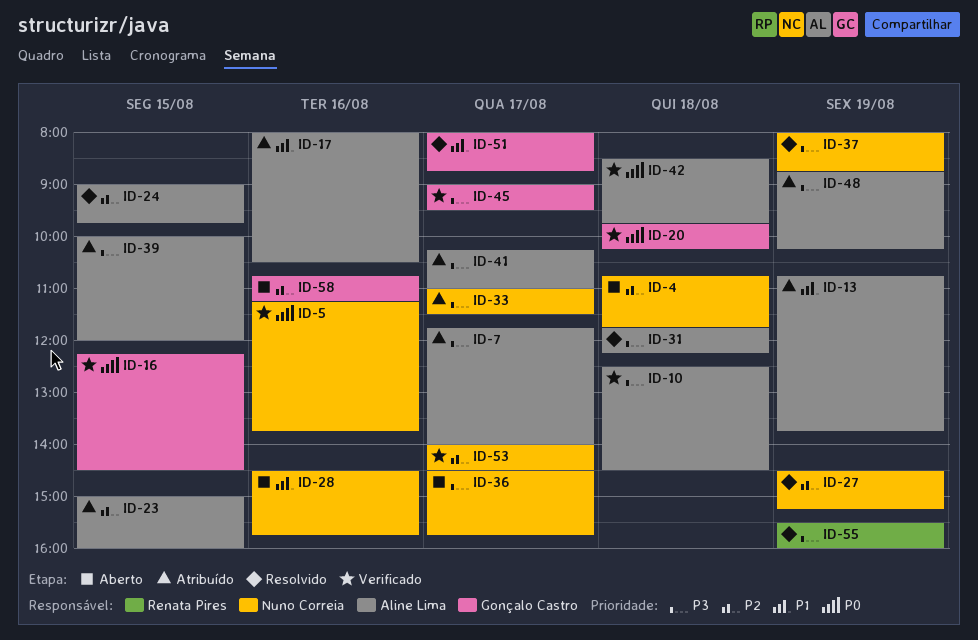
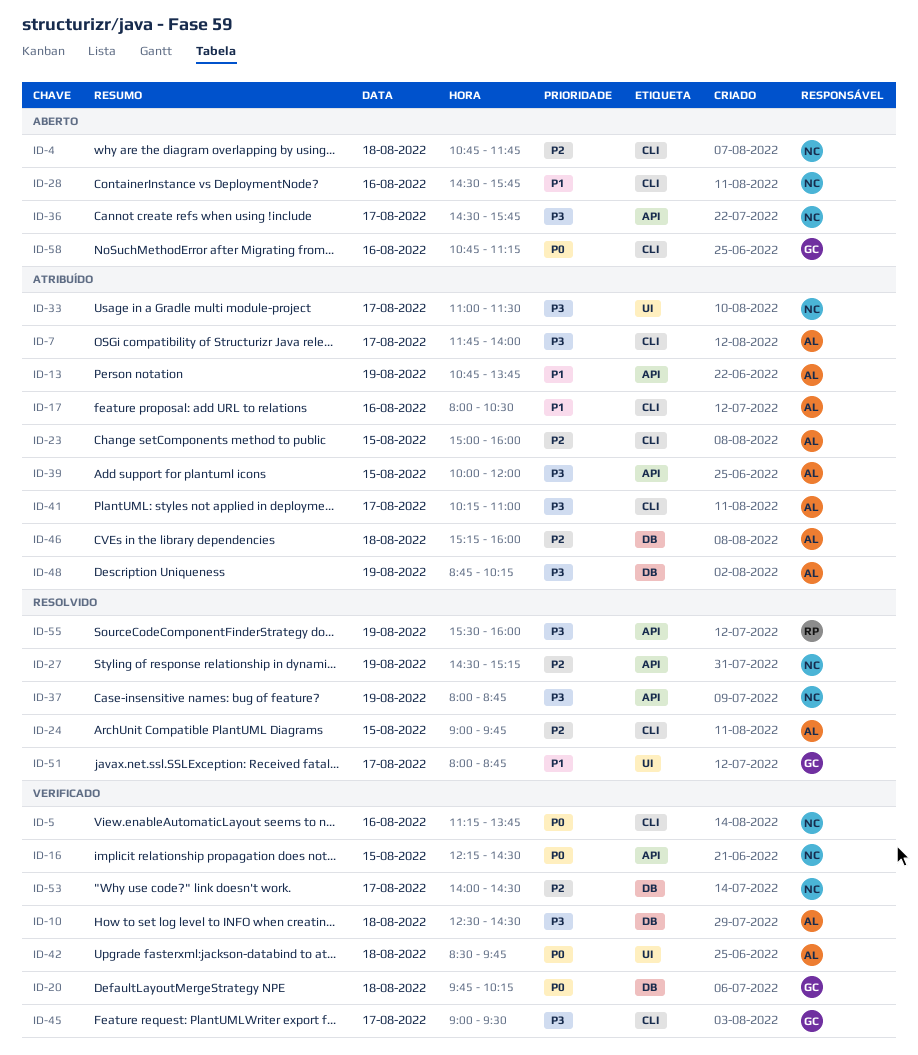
ID-16, owner: Gonçalo Castro -> Nuno Correia
ID-31: present -> none
ID-46: none -> present
ID-58, priority: P2 -> P0

